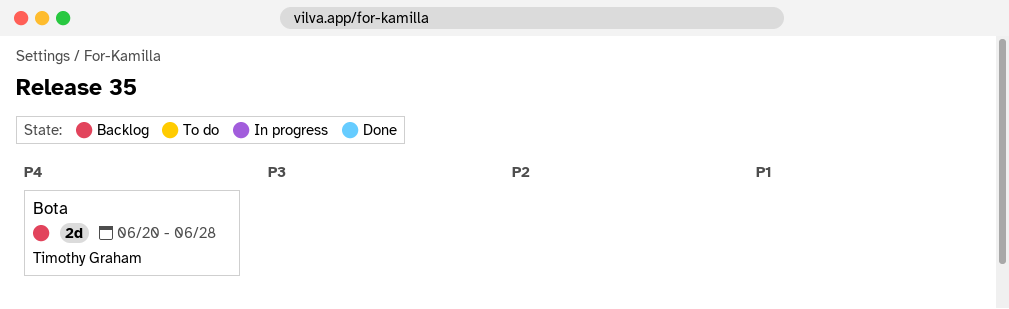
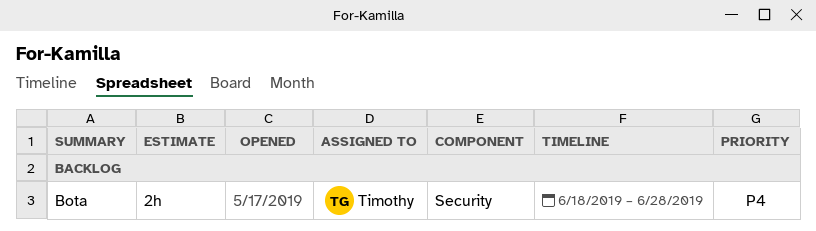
Bota, estimate: 2d -> 2h
Bota, start: Jun 20 -> Jun 18

